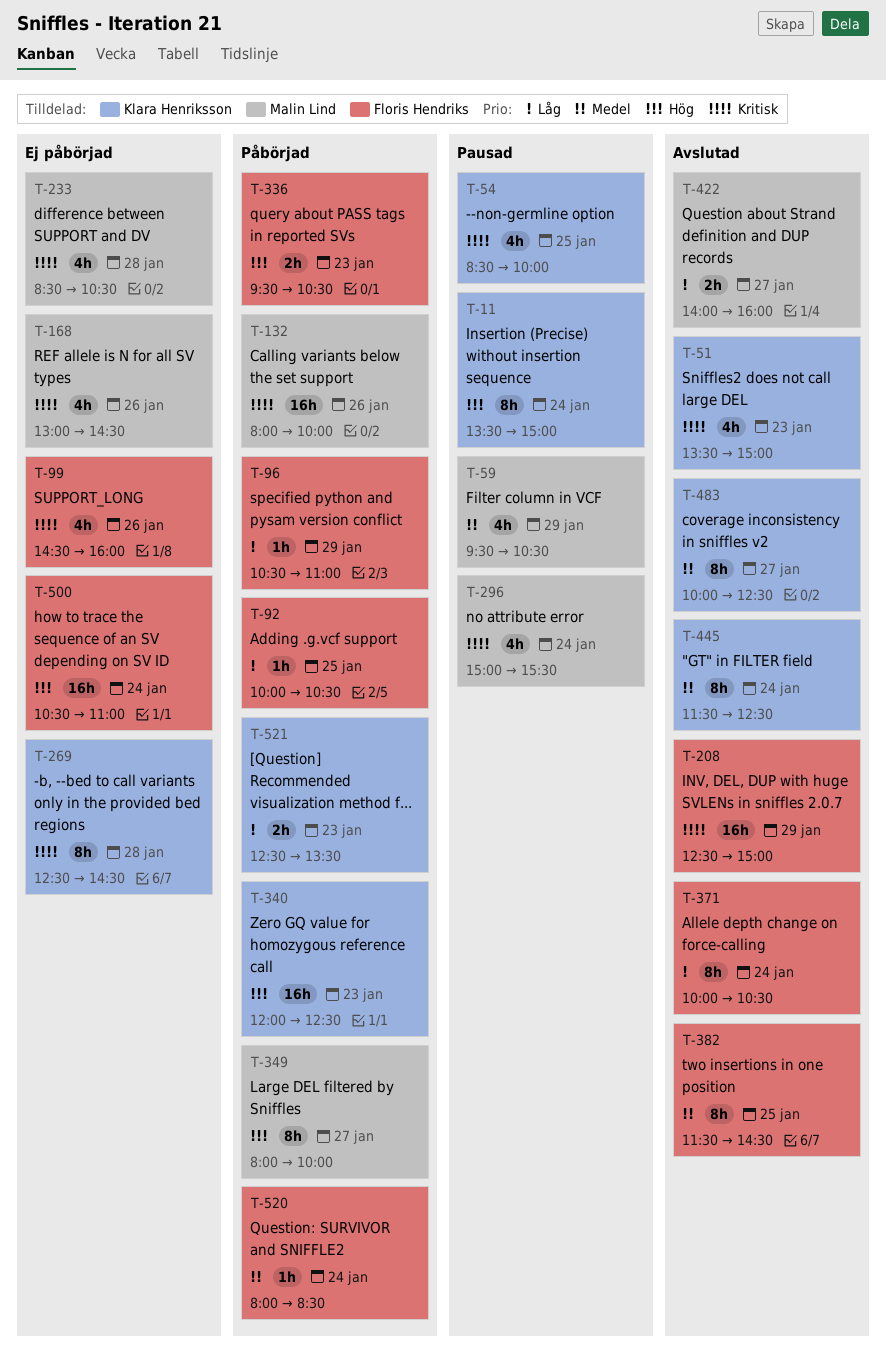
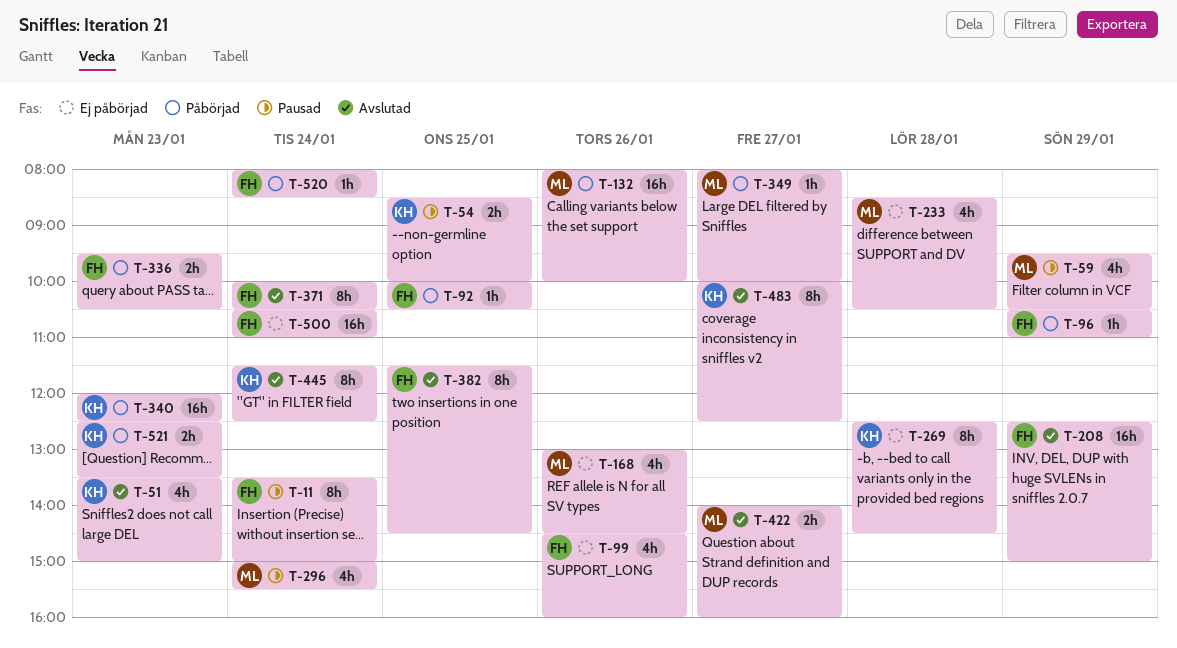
T-11, owner: Klara Henriksson -> Floris Hendriks
T-54, estimate: 4h -> 2h
T-349, estimate: 8h -> 1h

